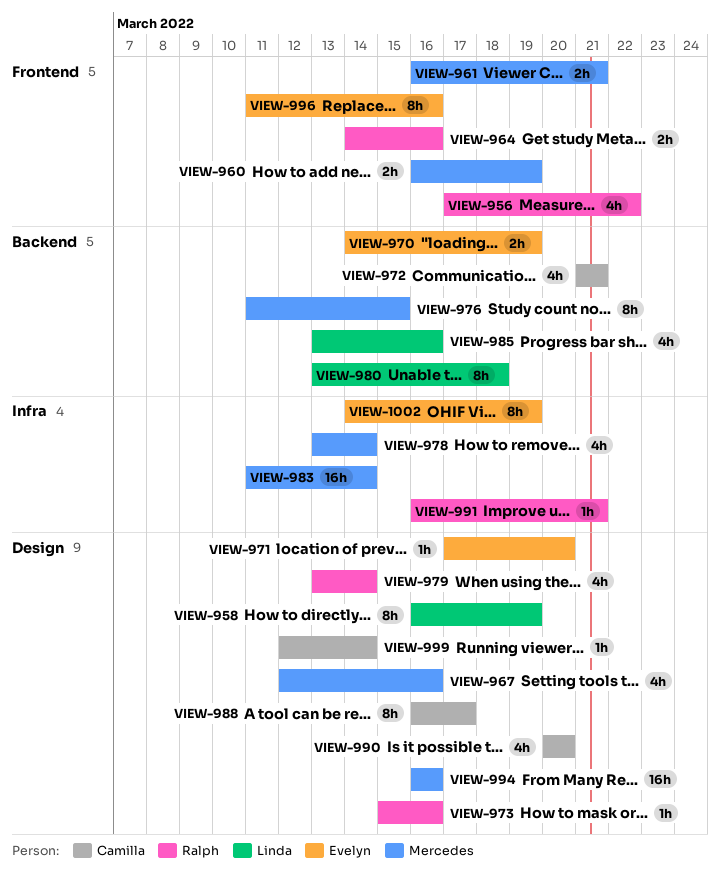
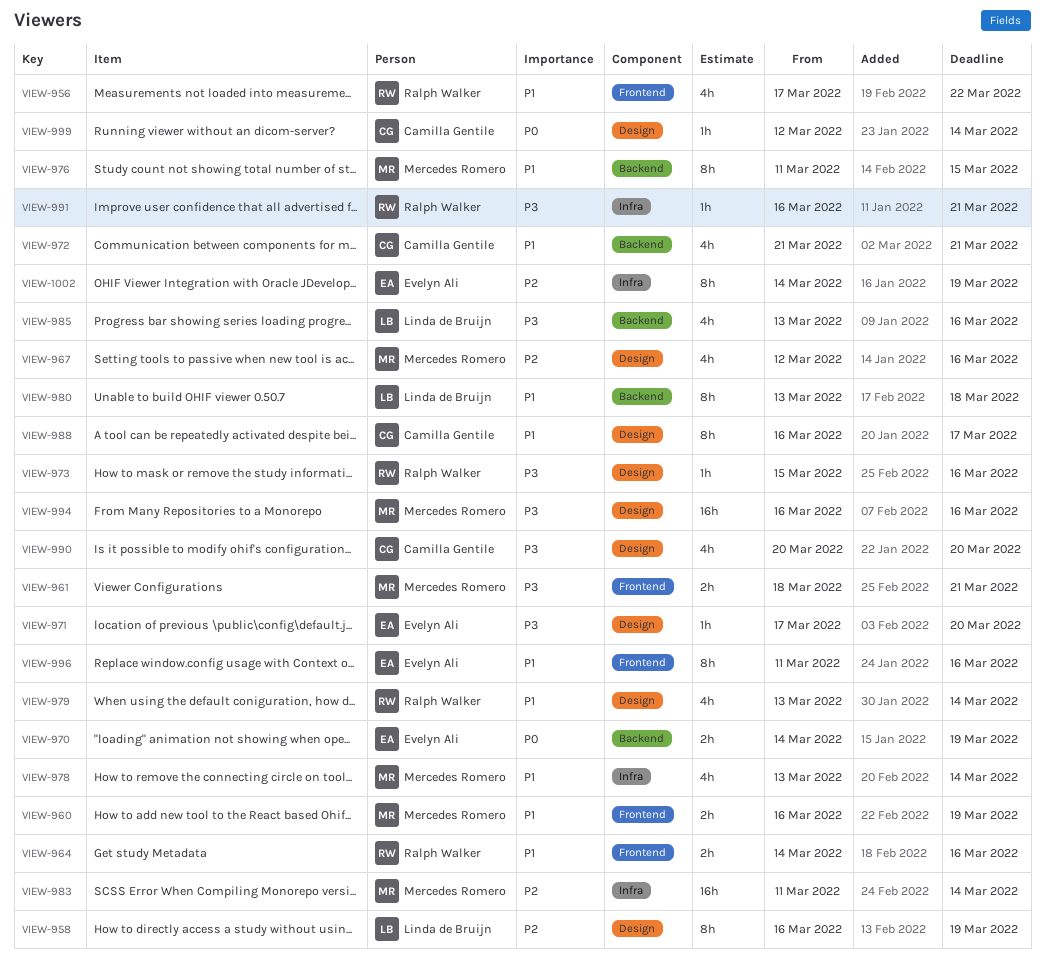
VIEW-961, start: Mar 16 -> Mar 18

